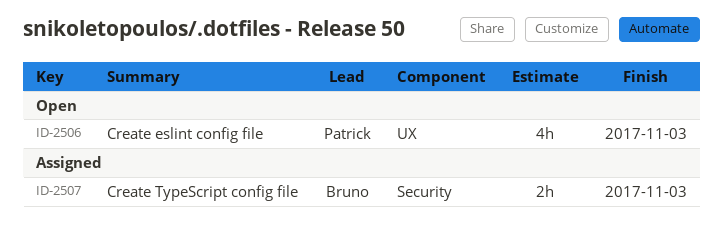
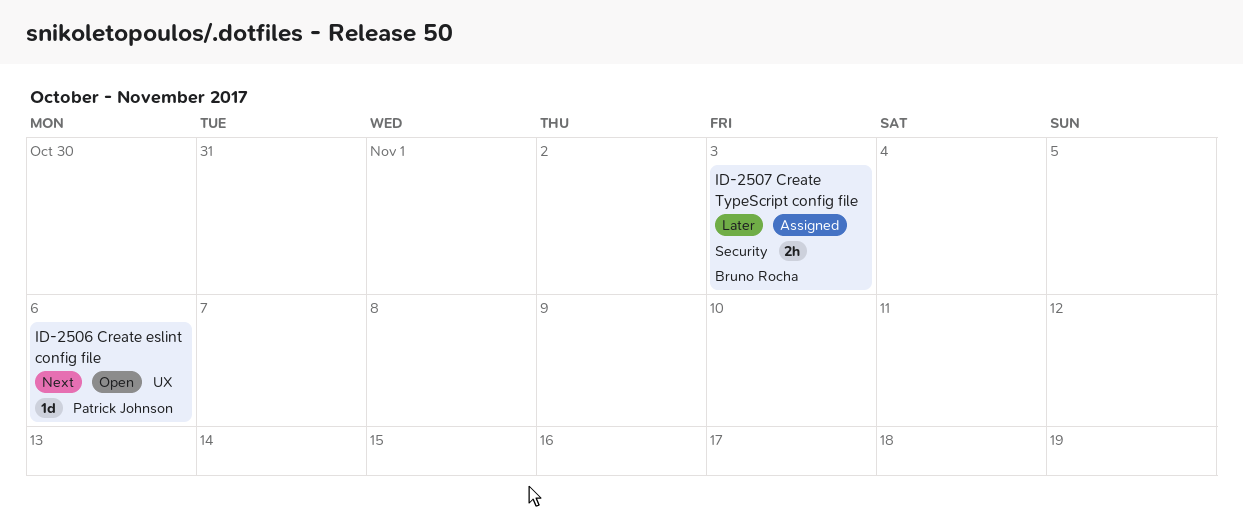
ID-2506, estimate: 4h -> 1d
ID-2506, due: Nov 3 -> Nov 6

